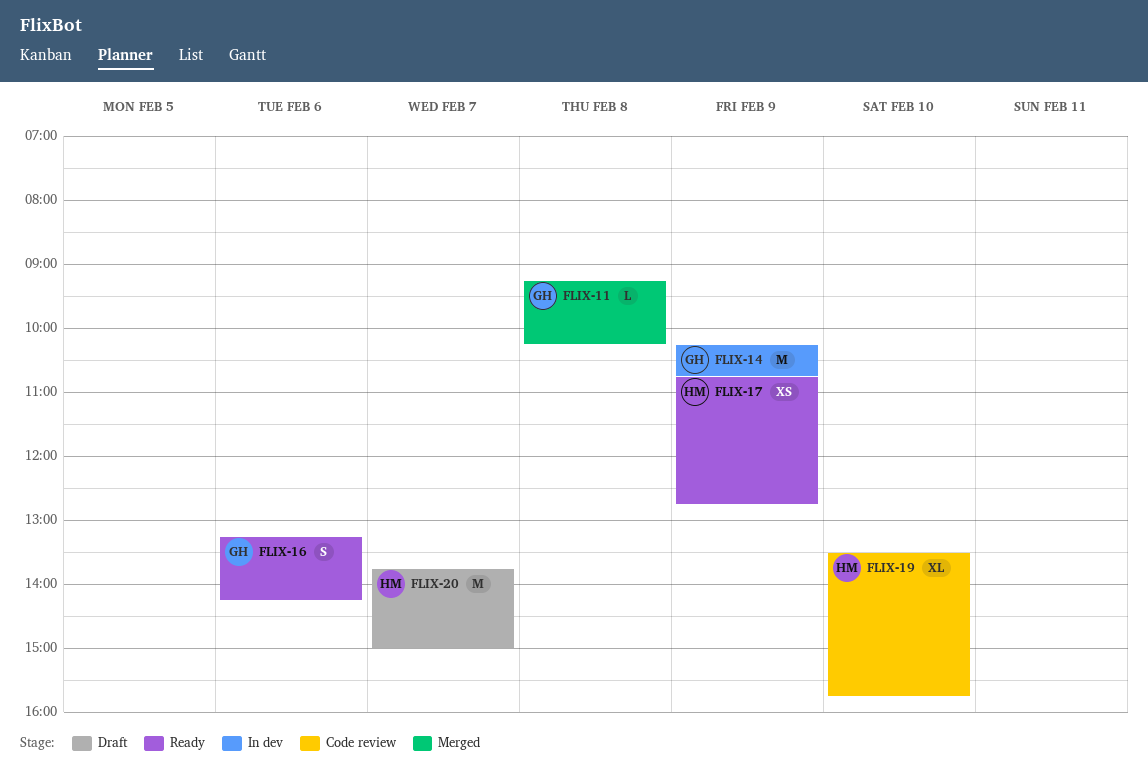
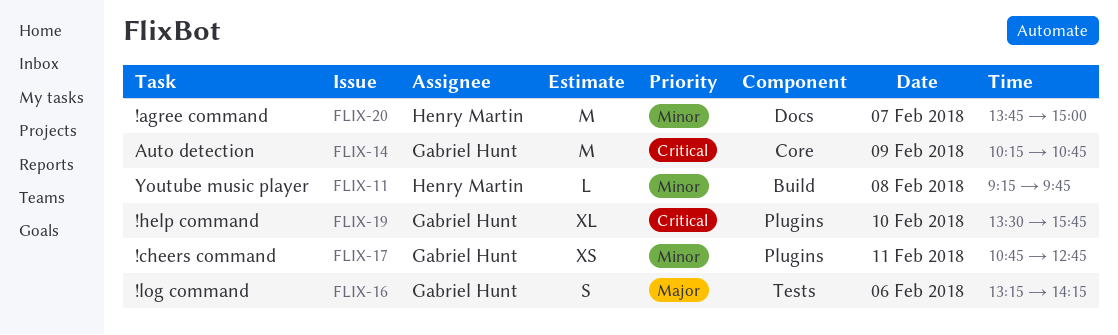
FLIX-11, owner: Gabriel Hunt -> Henry Martin
FLIX-11, ends: 10:15 -> 09:45
FLIX-17, owner: Henry Martin -> Gabriel Hunt
FLIX-17, day: Feb 9 -> Feb 11
FLIX-19, owner: Henry Martin -> Gabriel Hunt

